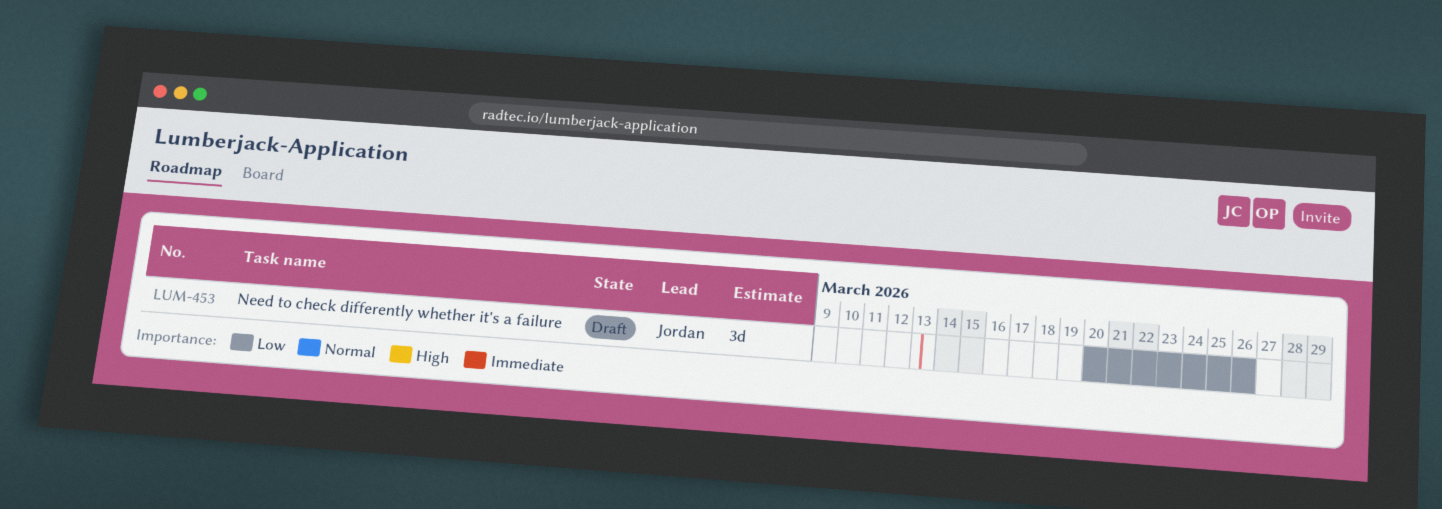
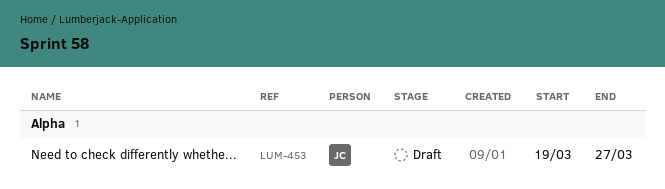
LUM-453, start: Mar 20 -> Mar 19
LUM-453, due: Mar 26 -> Mar 27

